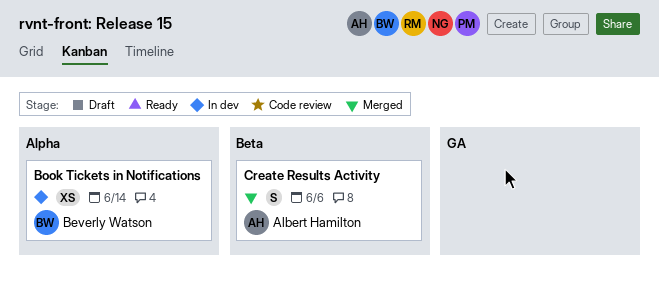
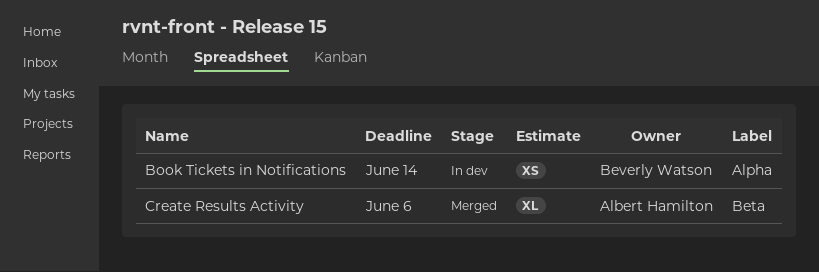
Create Results Activity, estimate: S -> XL

